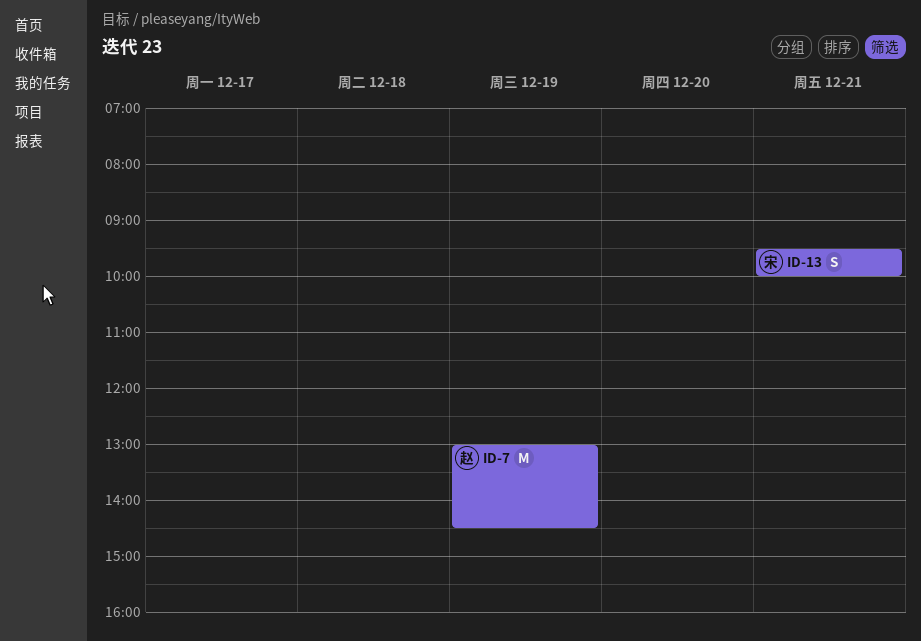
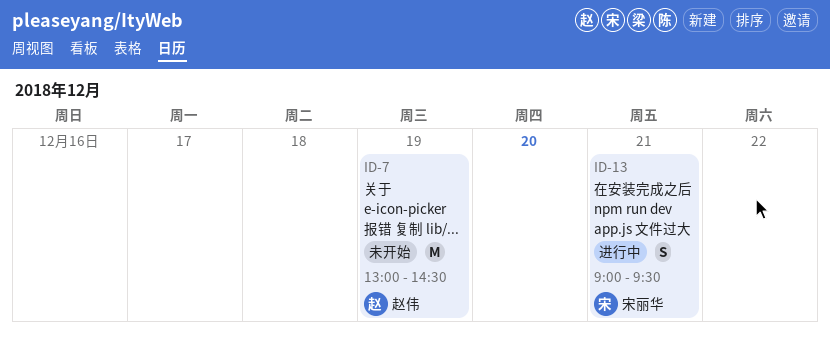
ID-13, begins: 09:30 -> 09:00
ID-13, ends: 10:00 -> 09:30

